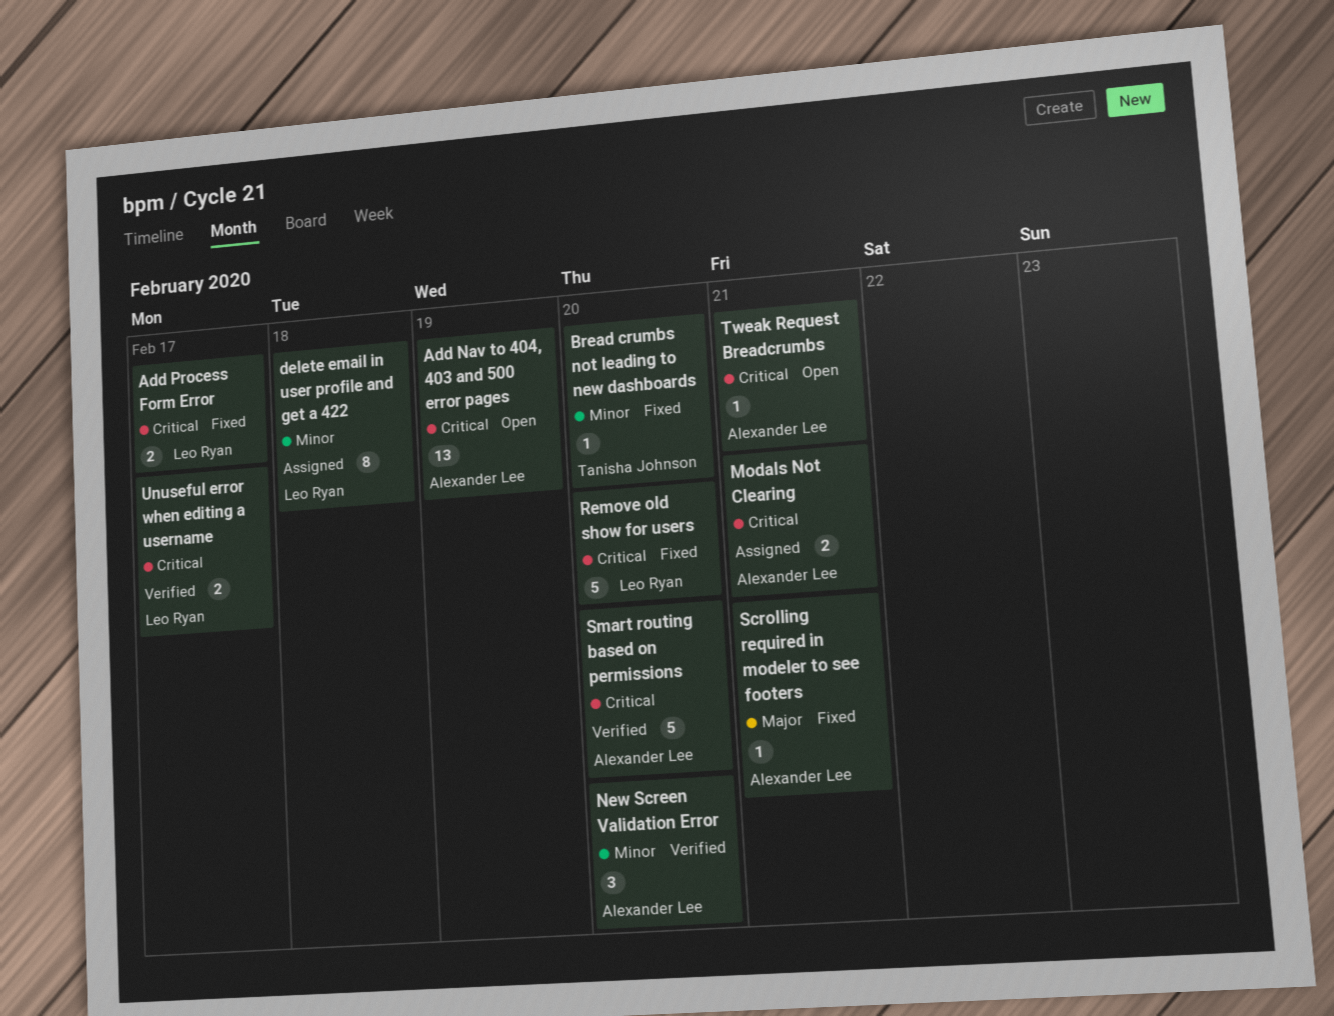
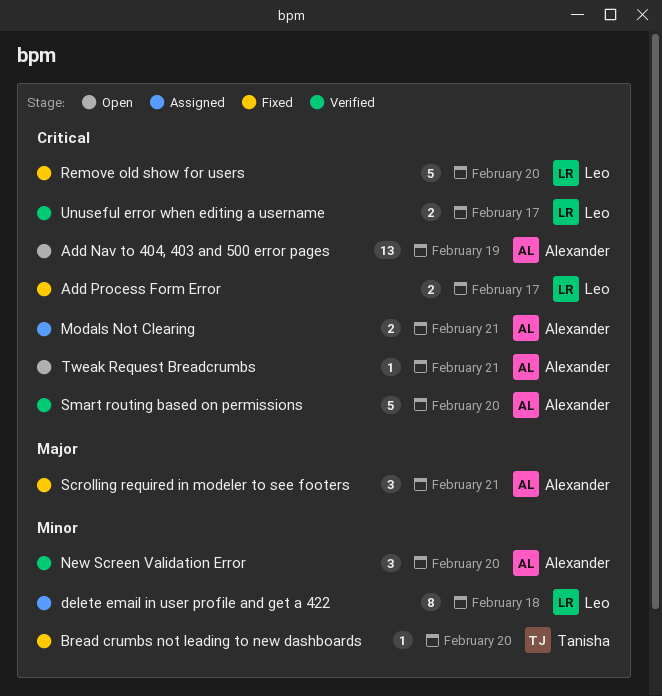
Scrolling required in modeler to see footers, estimate: 1 -> 3

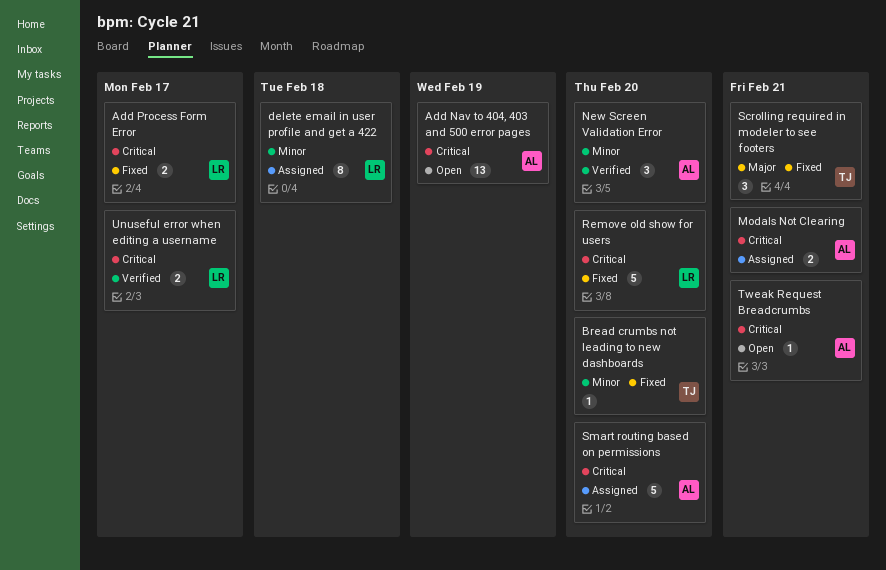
Scrolling required in modeler to see footers, owner: Alexander -> Tanisha
Smart routing based on permissions, status: Verified -> Assigned

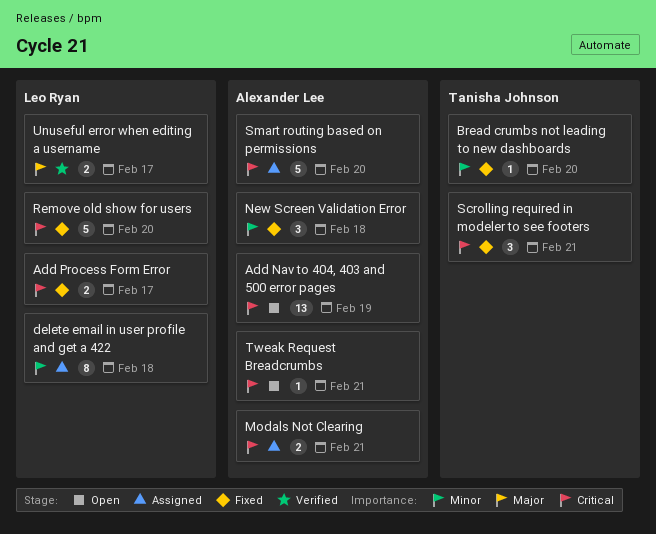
New Screen Validation Error, status: Verified -> Fixed
New Screen Validation Error, due: Feb 20 -> Feb 18
Scrolling required in modeler to see footers, priority: Major -> Critical
Unuseful error when editing a username, priority: Critical -> Major

